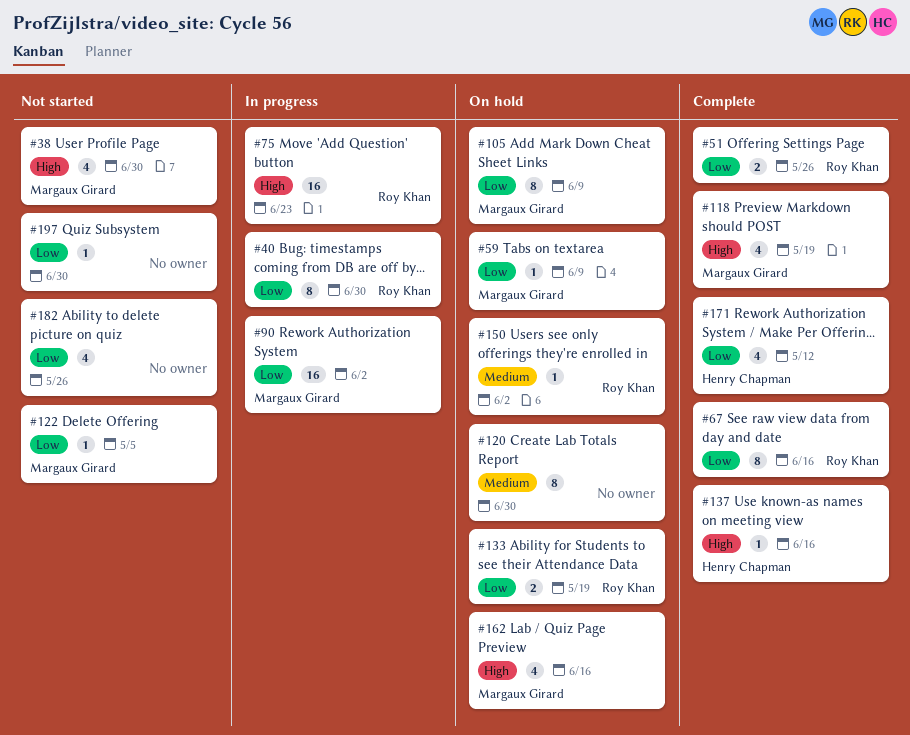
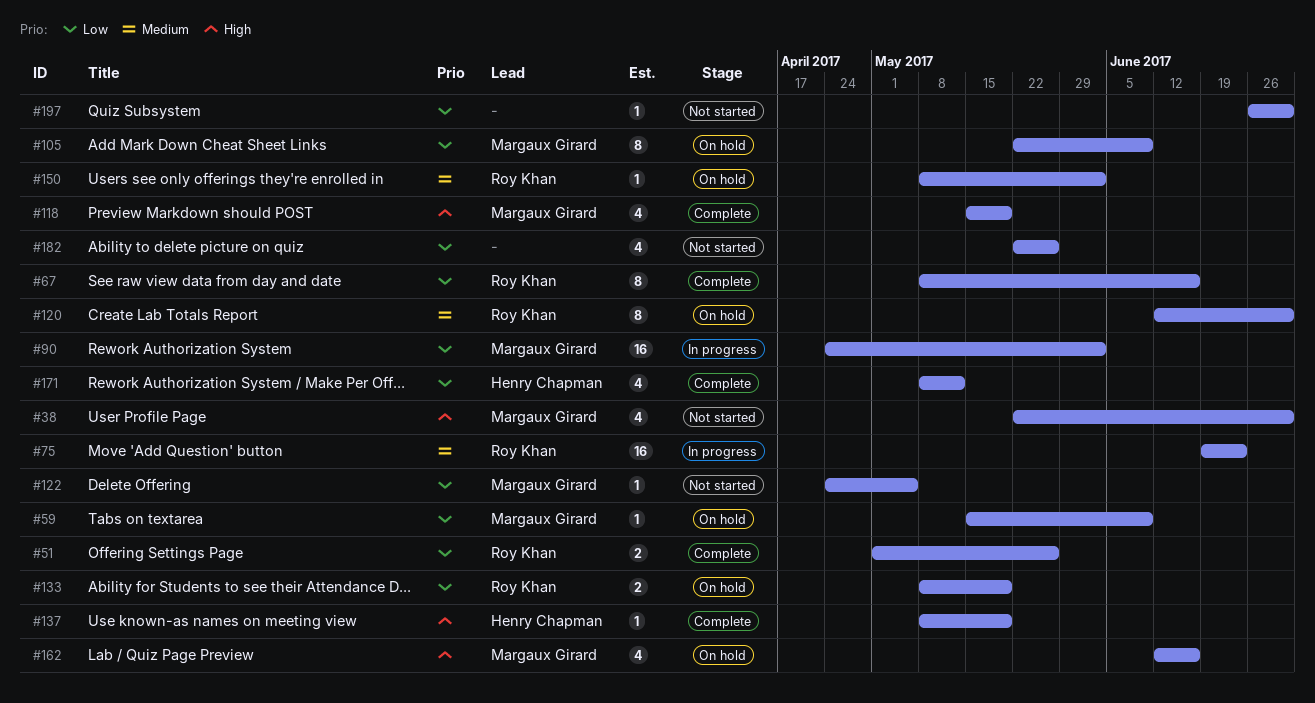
#40: present -> none
#75, priority: High -> Medium
#120, owner: none -> Roy Khan
#137, due: Jun 16 -> May 19

